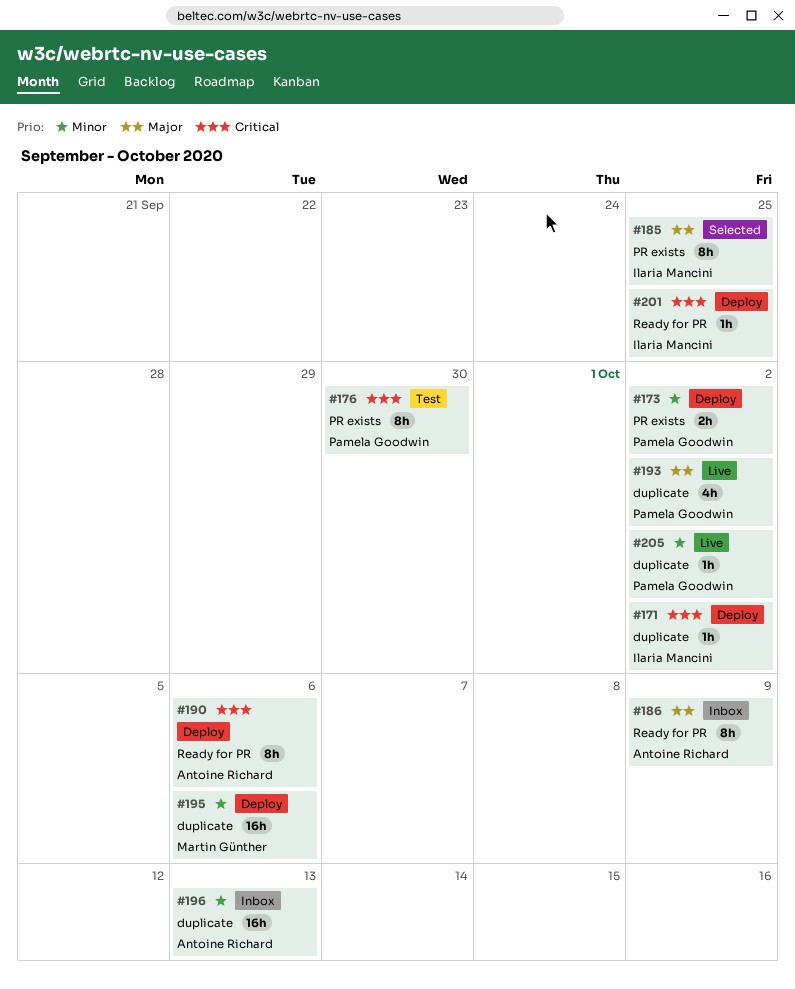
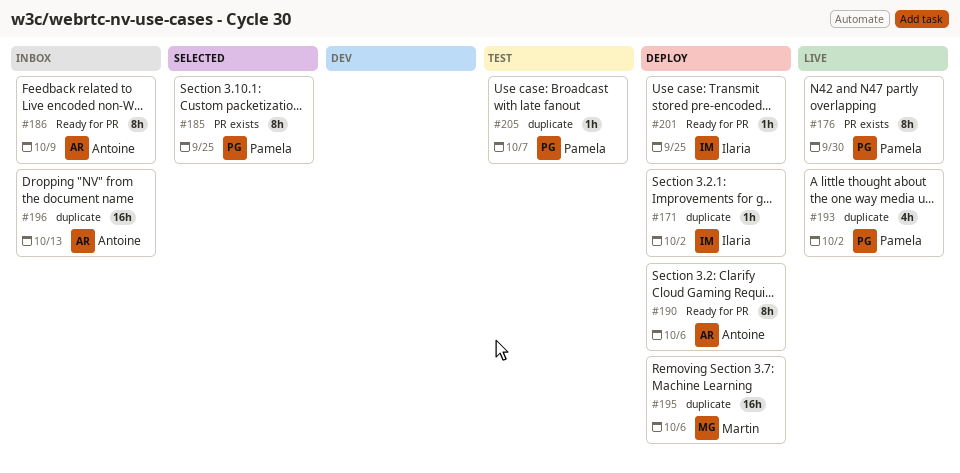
#173: present -> none
#176, status: Test -> Live
#185, owner: Ilaria Mancini -> Pamela Goodwin
#205, status: Live -> Test
#205, due: Oct 2 -> Oct 7

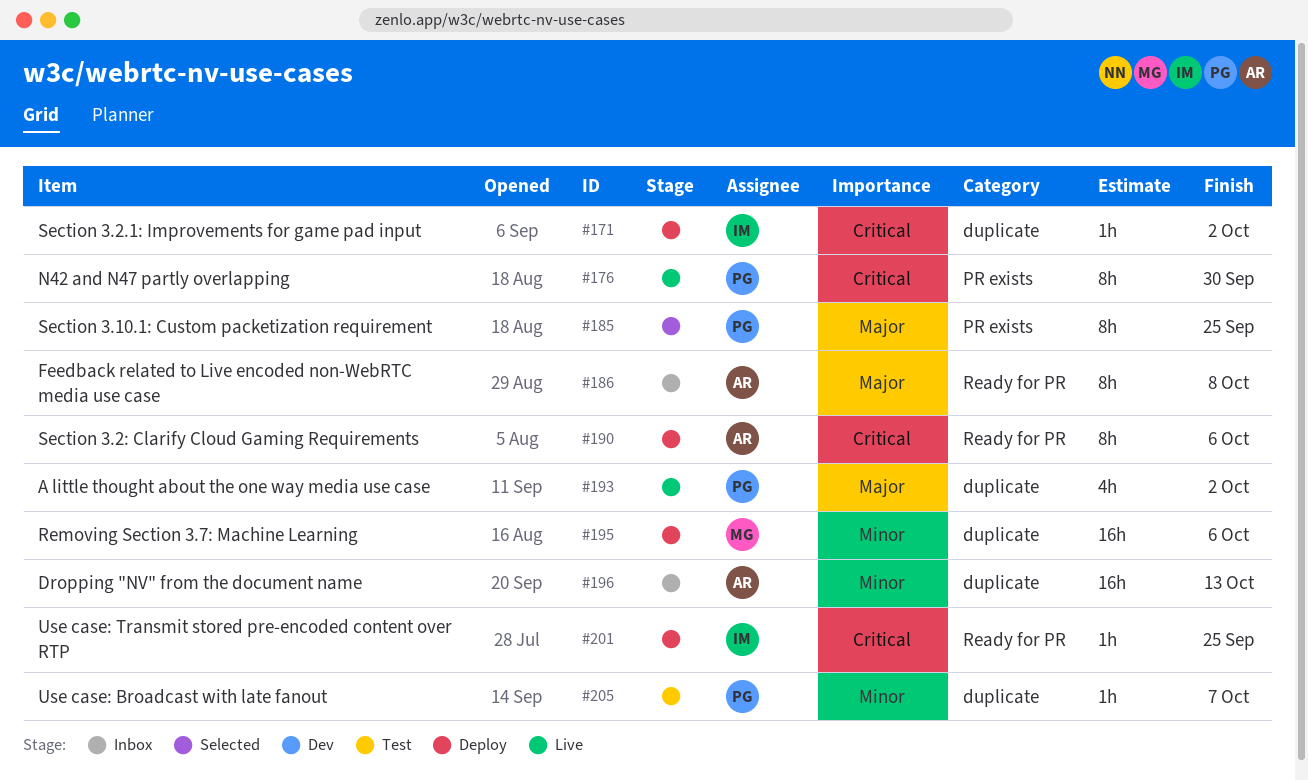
#186, due: Oct 9 -> Oct 8

